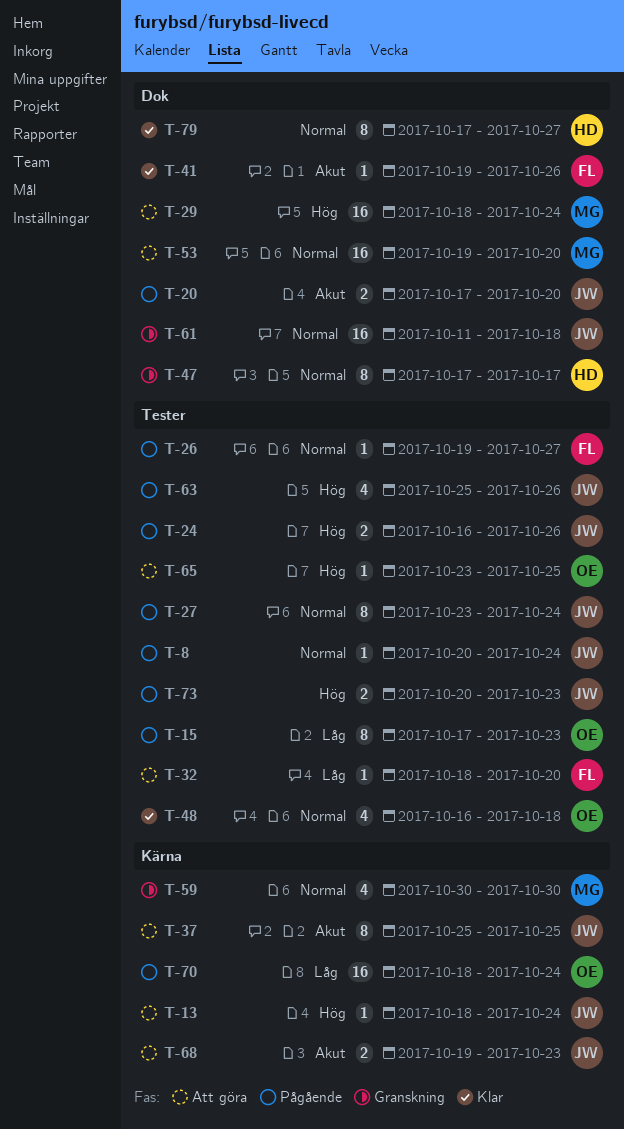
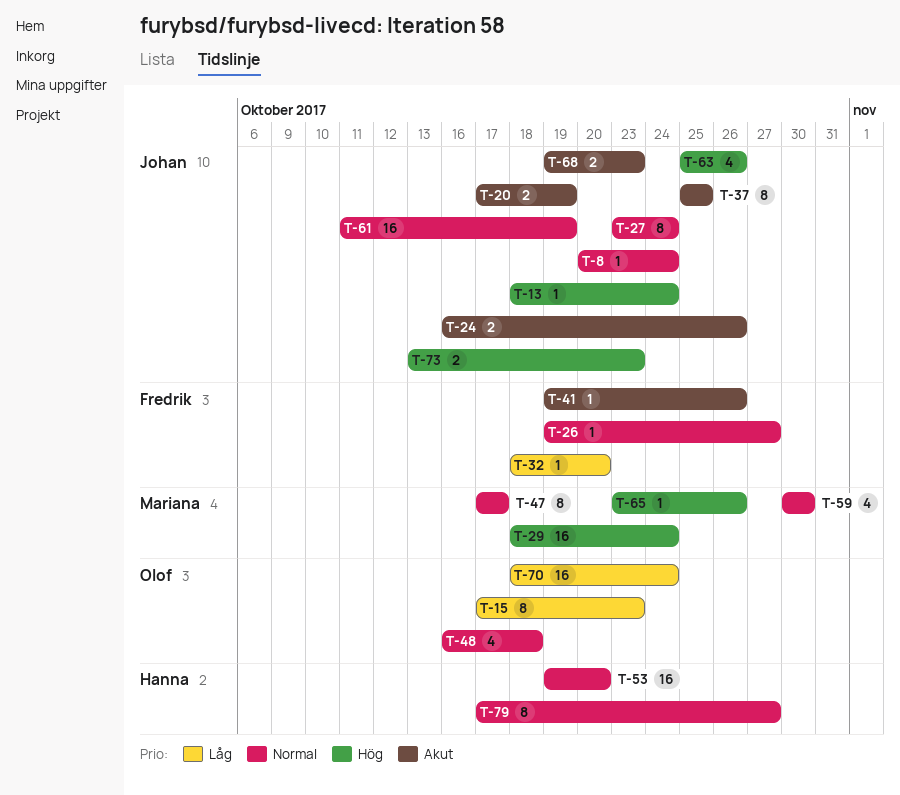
T-20, due: Oct 20 -> Oct 19
T-24, priority: Hög -> Akut
T-47, owner: Hanna -> Mariana
T-53, owner: Mariana -> Hanna
T-61, due: Oct 18 -> Oct 19
T-65, owner: Olof -> Mariana
T-65, due: Oct 25 -> Oct 26
T-73, start: Oct 20 -> Oct 13

